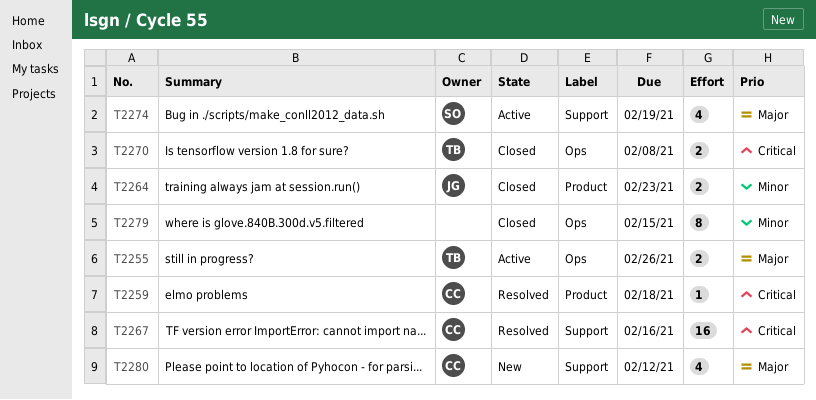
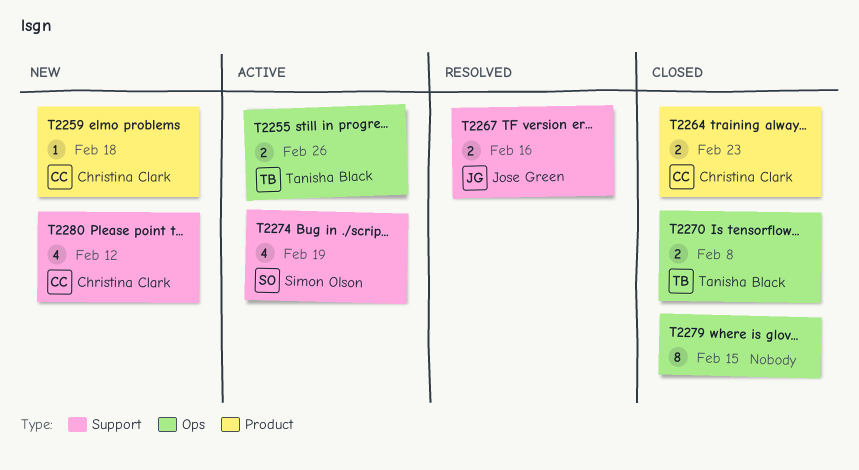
T2259, status: Resolved -> New
T2264, owner: Jose Green -> Christina Clark
T2267, owner: Christina Clark -> Jose Green
T2267, estimate: 16 -> 2

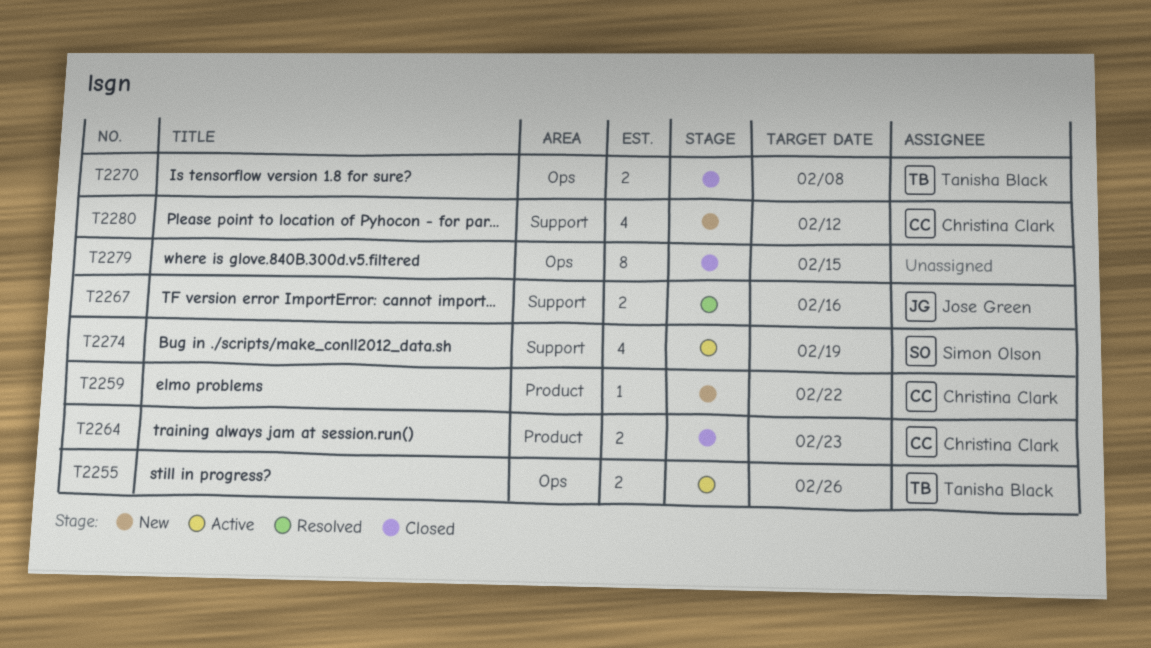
T2259, due: Feb 18 -> Feb 22

